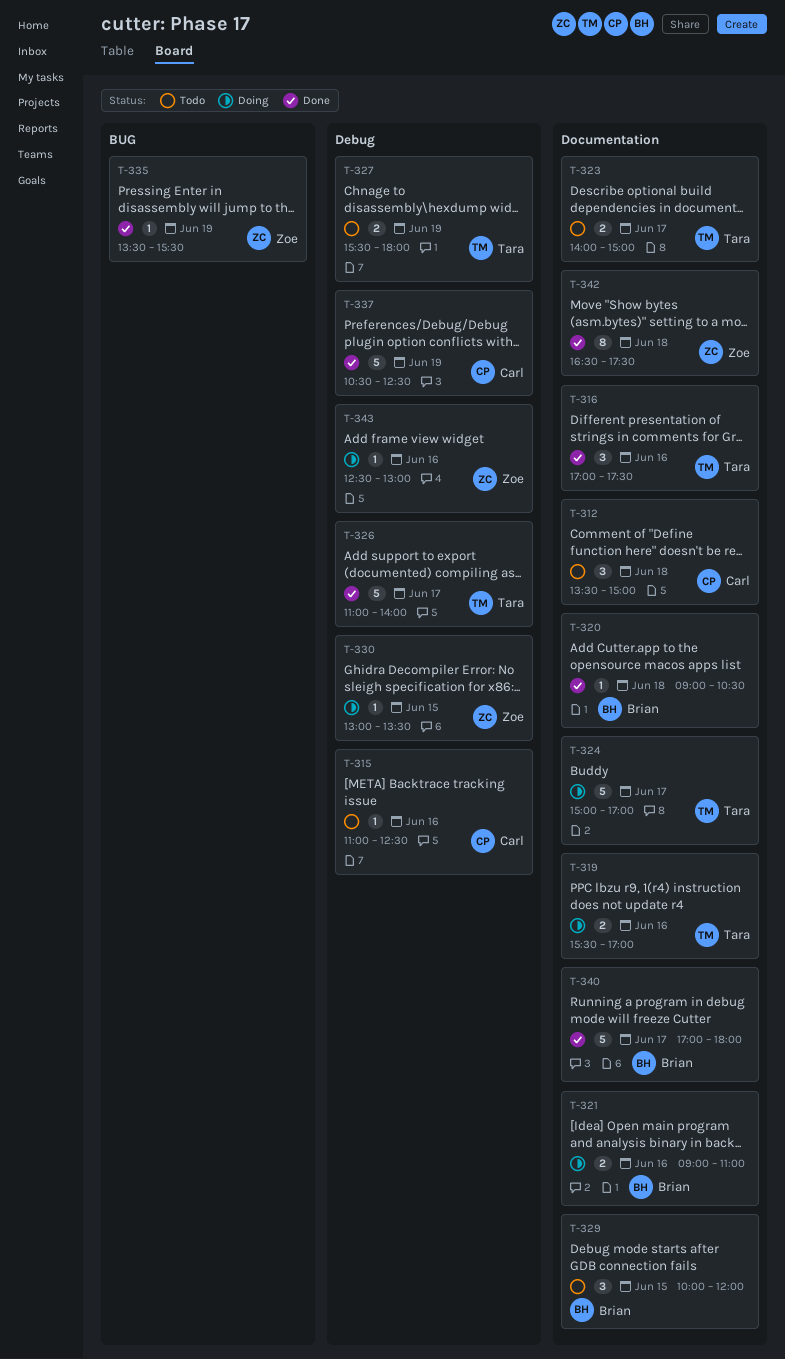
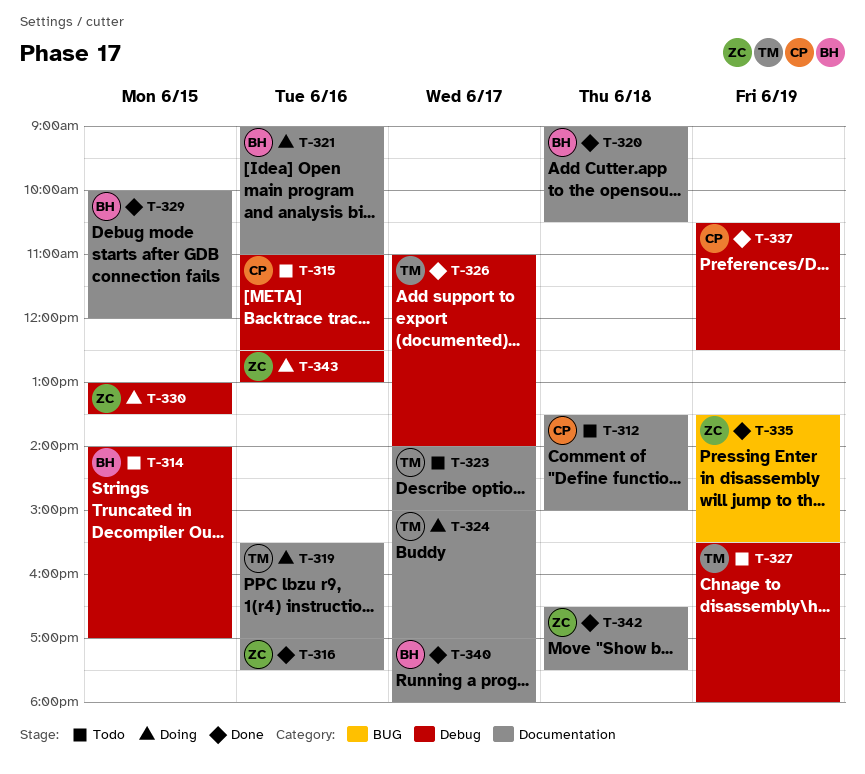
T-314: none -> present
T-316, owner: Tara -> Zoe
T-329, status: Todo -> Done

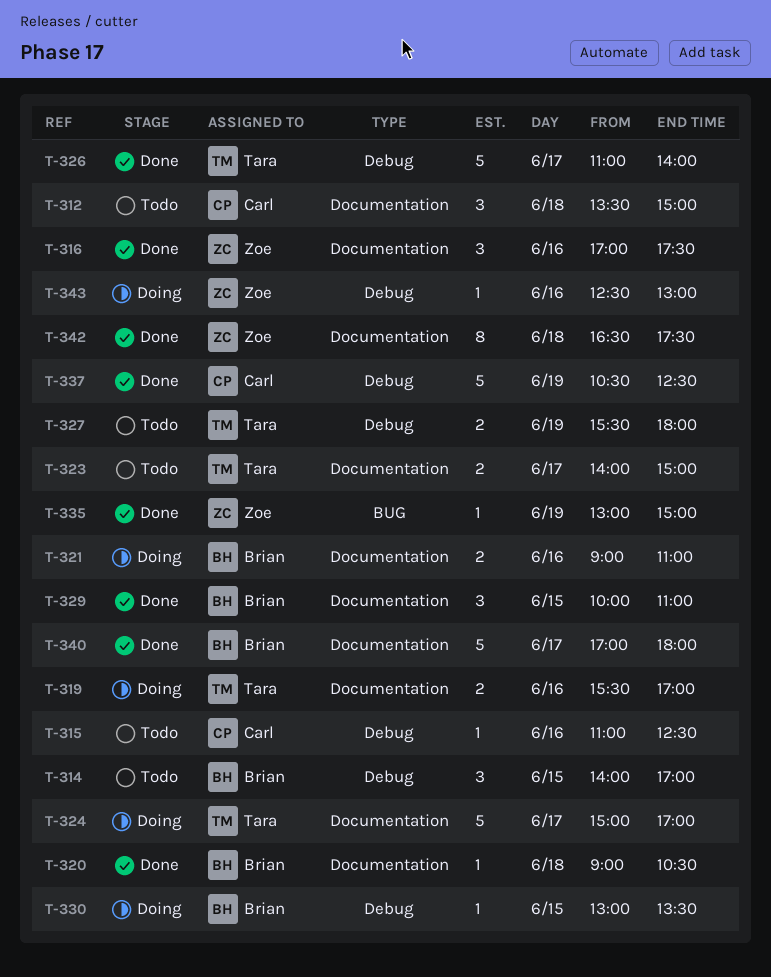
T-329, ends: 12:00 -> 11:00
T-330, owner: Zoe -> Brian
T-335, begins: 13:30 -> 13:00
T-335, ends: 15:30 -> 15:00

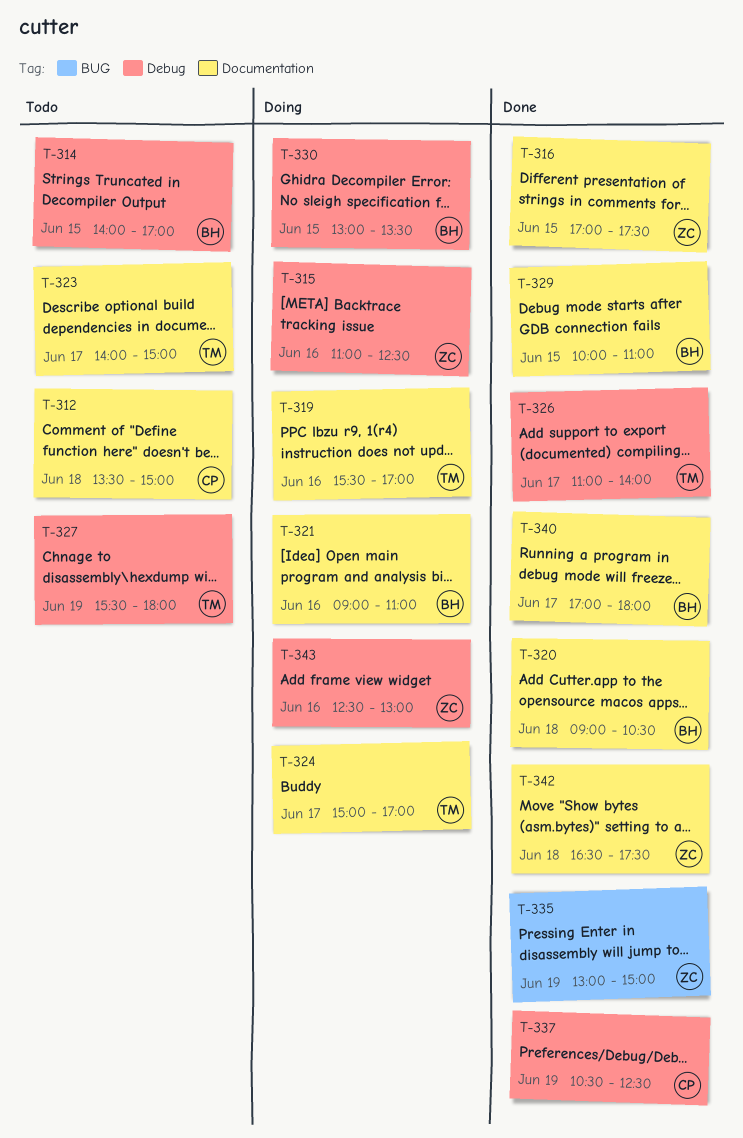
T-315, status: Todo -> Doing
T-315, owner: Carl -> Zoe
T-316, day: Jun 16 -> Jun 15

